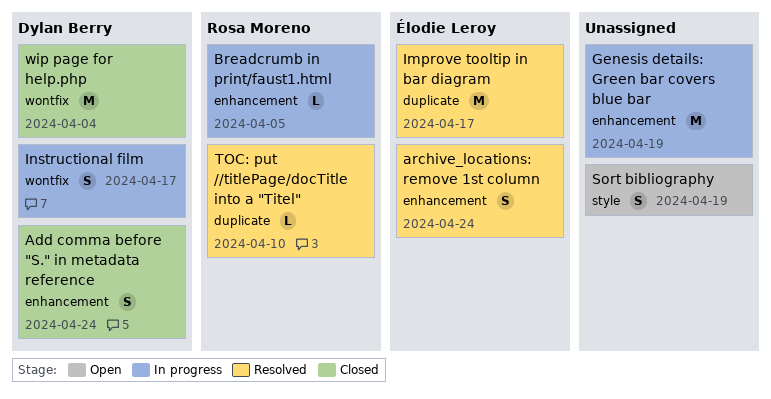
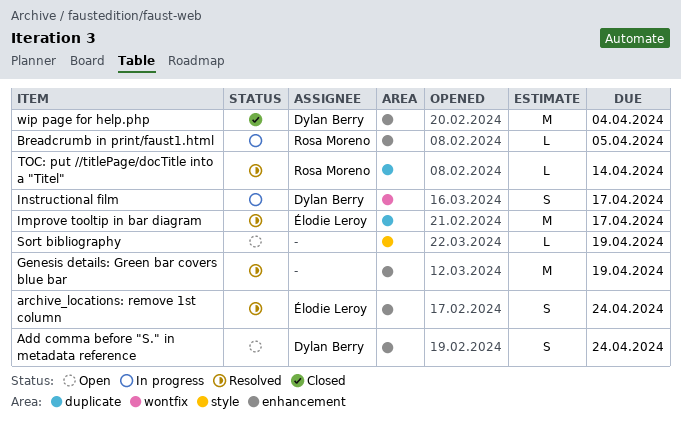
Add comma before "S." in metadata reference, status: Closed -> Open
Genesis details: Green bar covers blue bar, status: In progress -> Resolved
Sort bibliography, estimate: S -> L
TOC: put //titlePage/docTitle into a "Titel", due: Apr 10 -> Apr 14
wip page for help.php, label: wontfix -> enhancement

